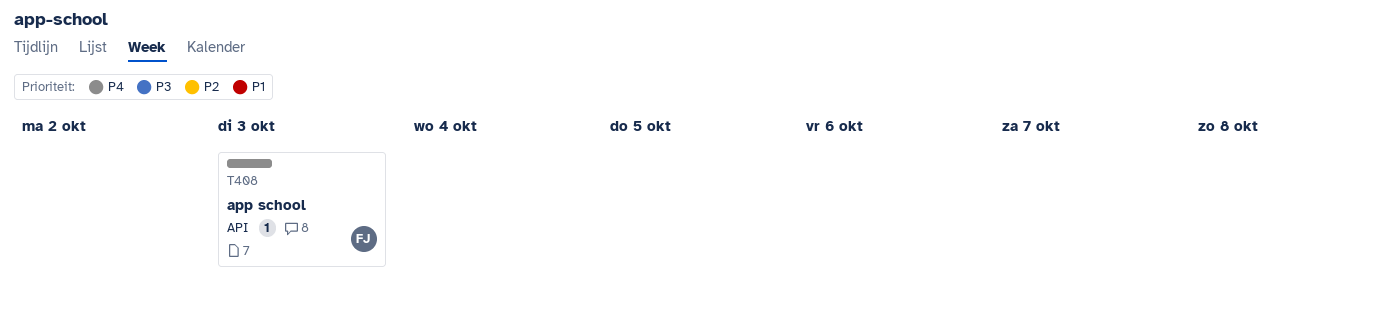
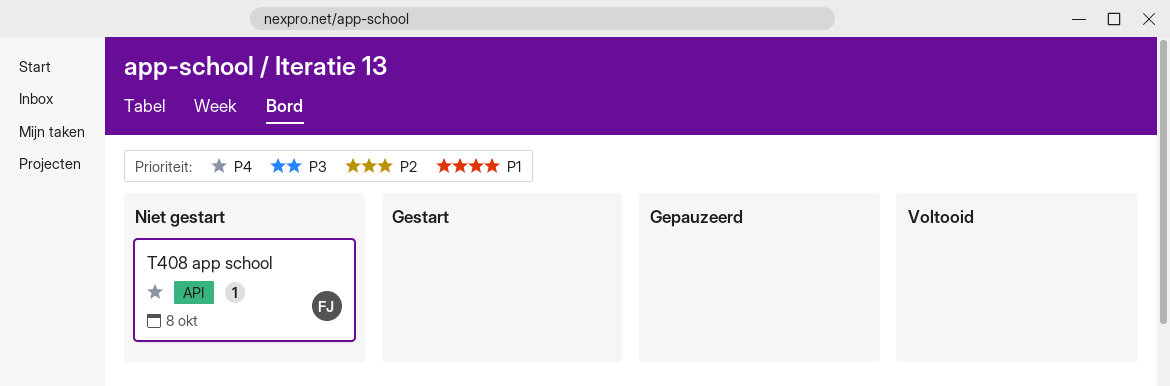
T408, due: Oct 3 -> Oct 8

